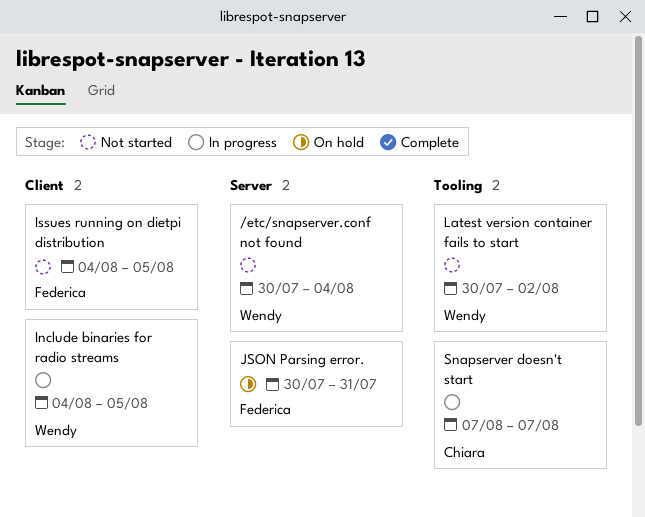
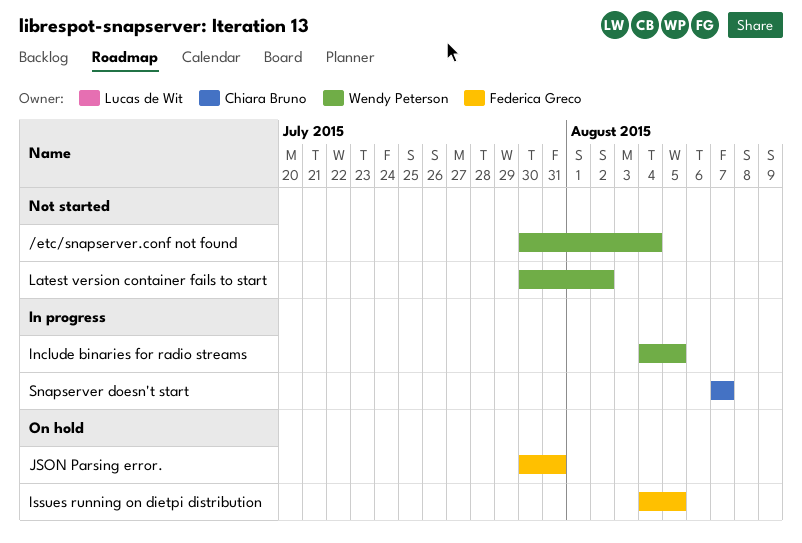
Issues running on dietpi distribution, status: Not started -> On hold

